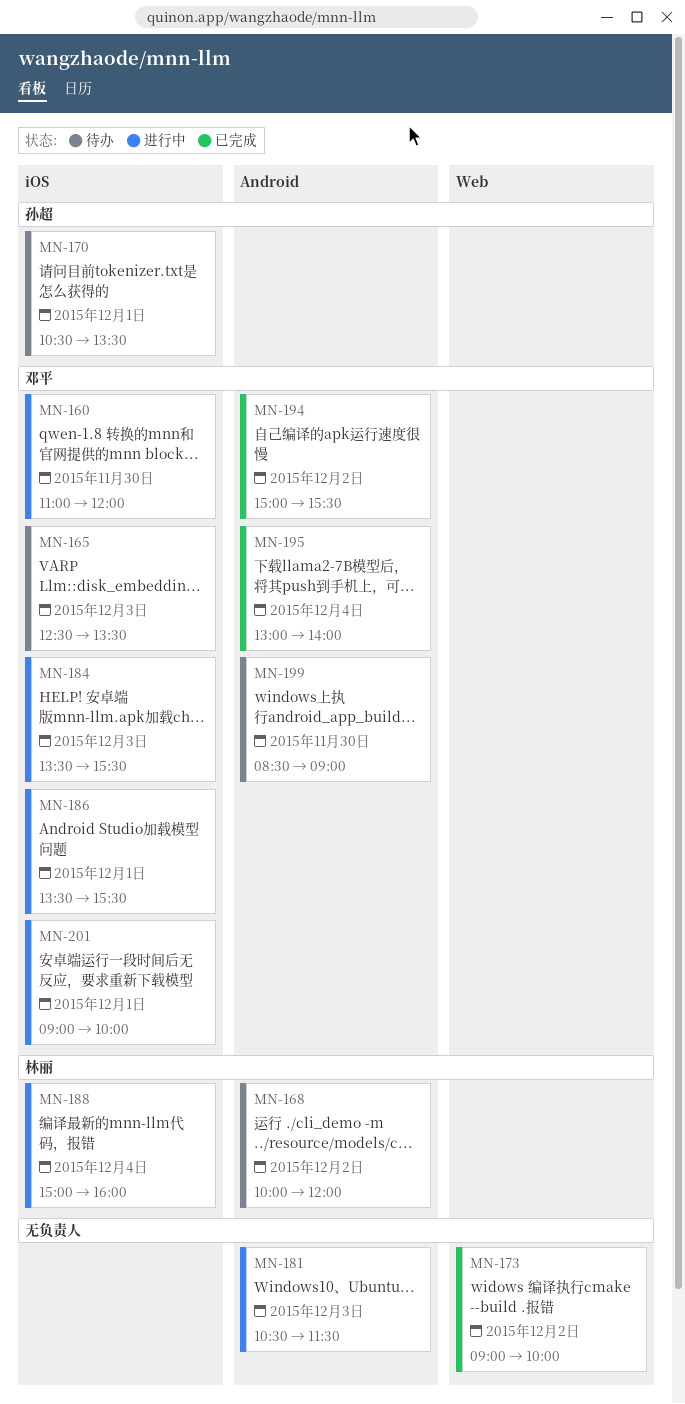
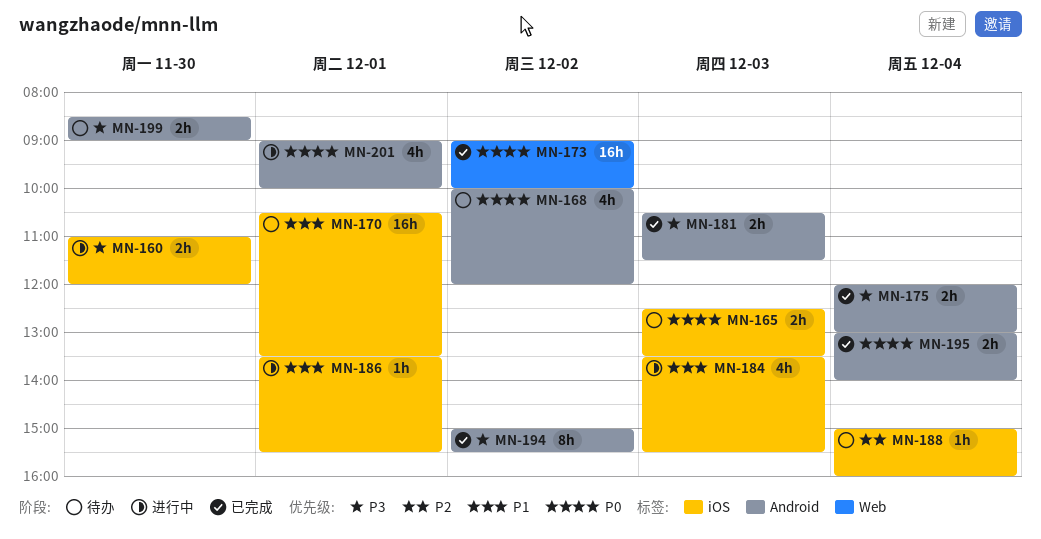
MN-175: none -> present
MN-181, status: 进行中 -> 已完成
MN-188, status: 进行中 -> 待办
MN-201, label: iOS -> Android

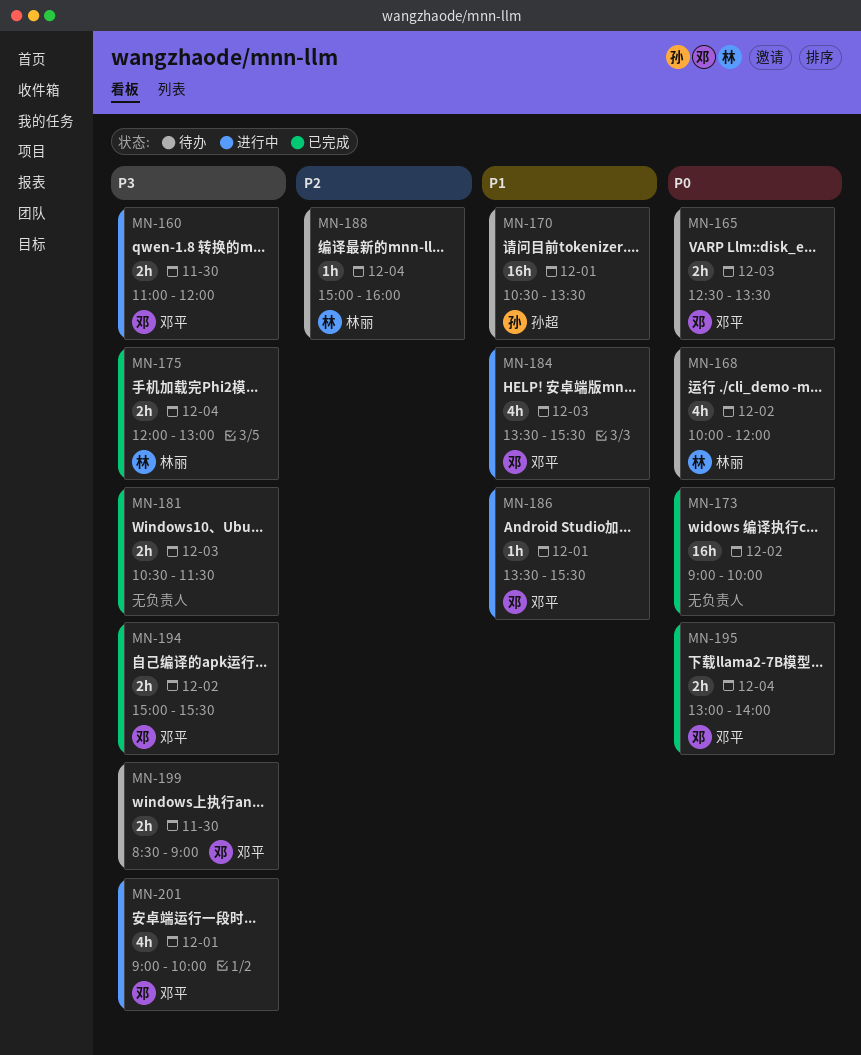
MN-194, estimate: 8h -> 2h
MN-201, priority: P0 -> P3

